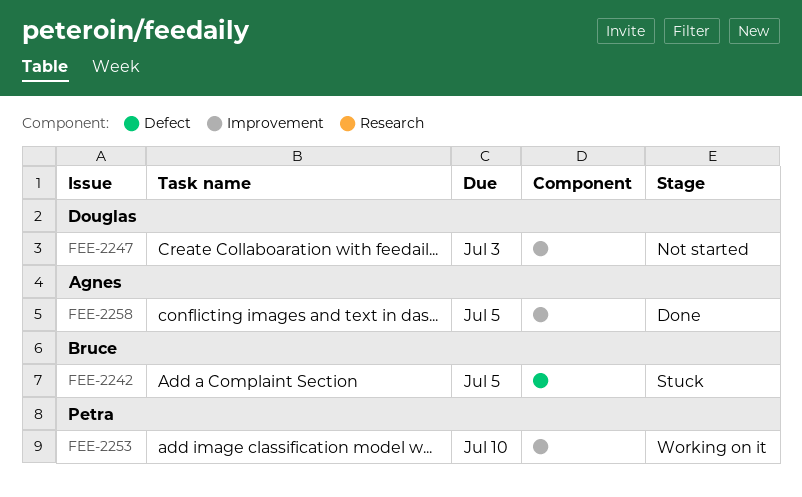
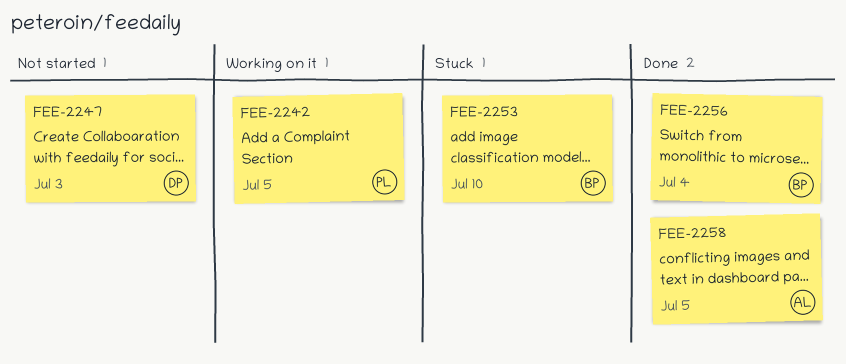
FEE-2242, status: Stuck -> Working on it
FEE-2242, owner: Bruce -> Petra
FEE-2253, status: Working on it -> Stuck
FEE-2253, owner: Petra -> Bruce
FEE-2256: none -> present

